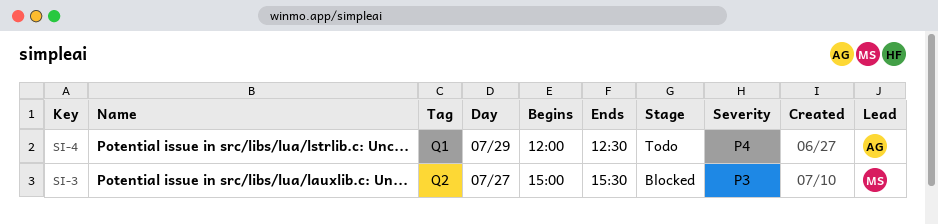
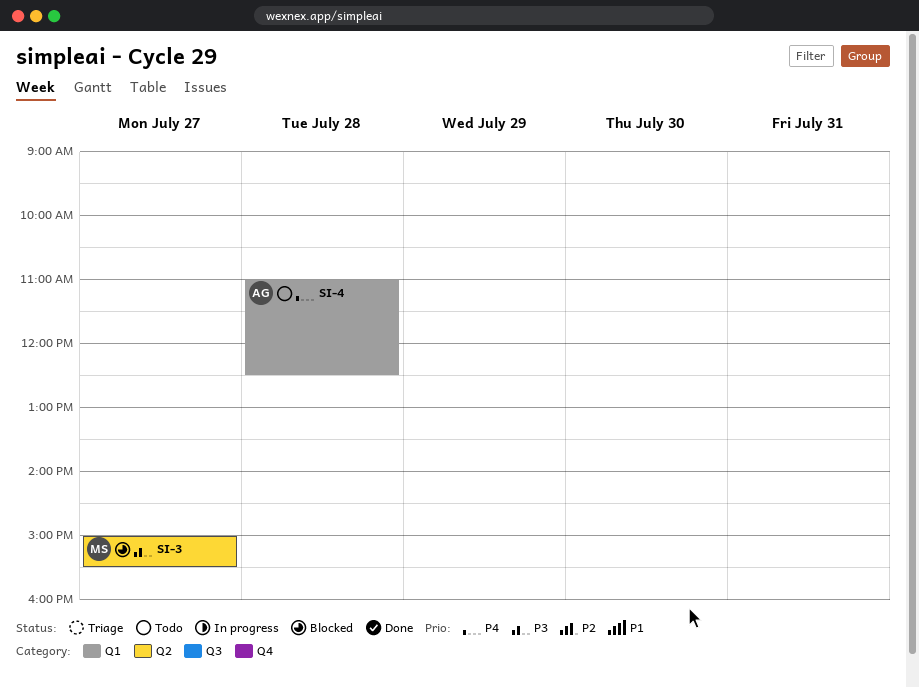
SI-4, day: Jul 29 -> Jul 28
SI-4, begins: 12:00 -> 11:00

